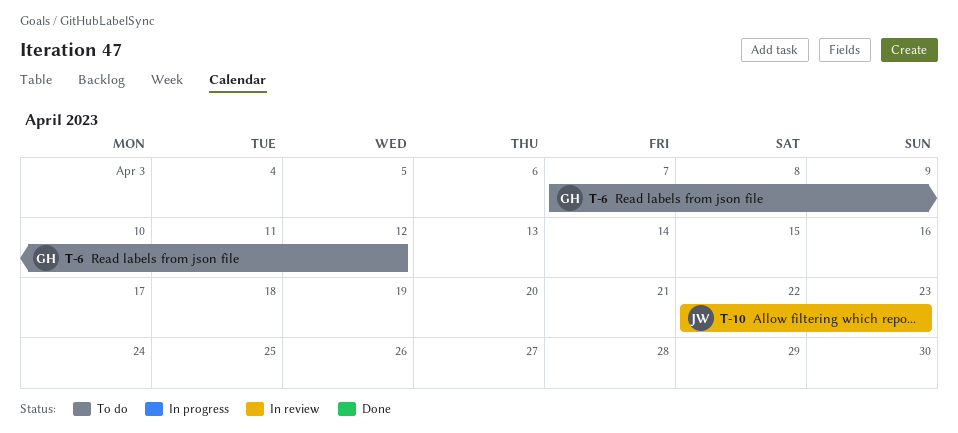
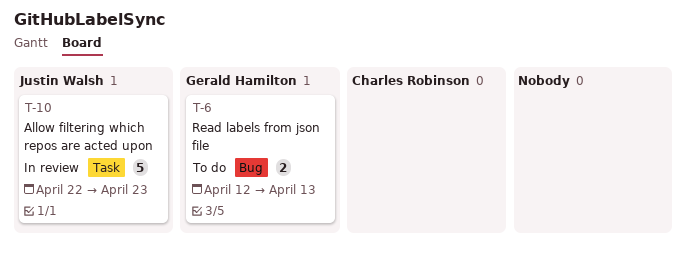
T-6, start: Apr 7 -> Apr 12
T-6, due: Apr 12 -> Apr 13

